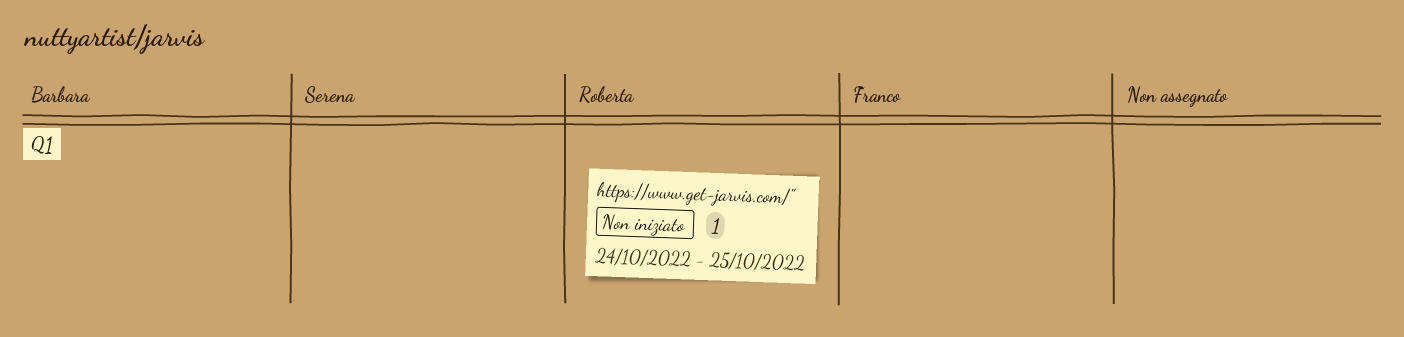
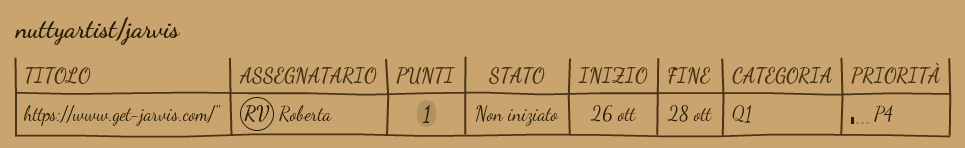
https://www.get-jarvis.com/", start: Oct 24 -> Oct 26
https://www.get-jarvis.com/", due: Oct 25 -> Oct 28

